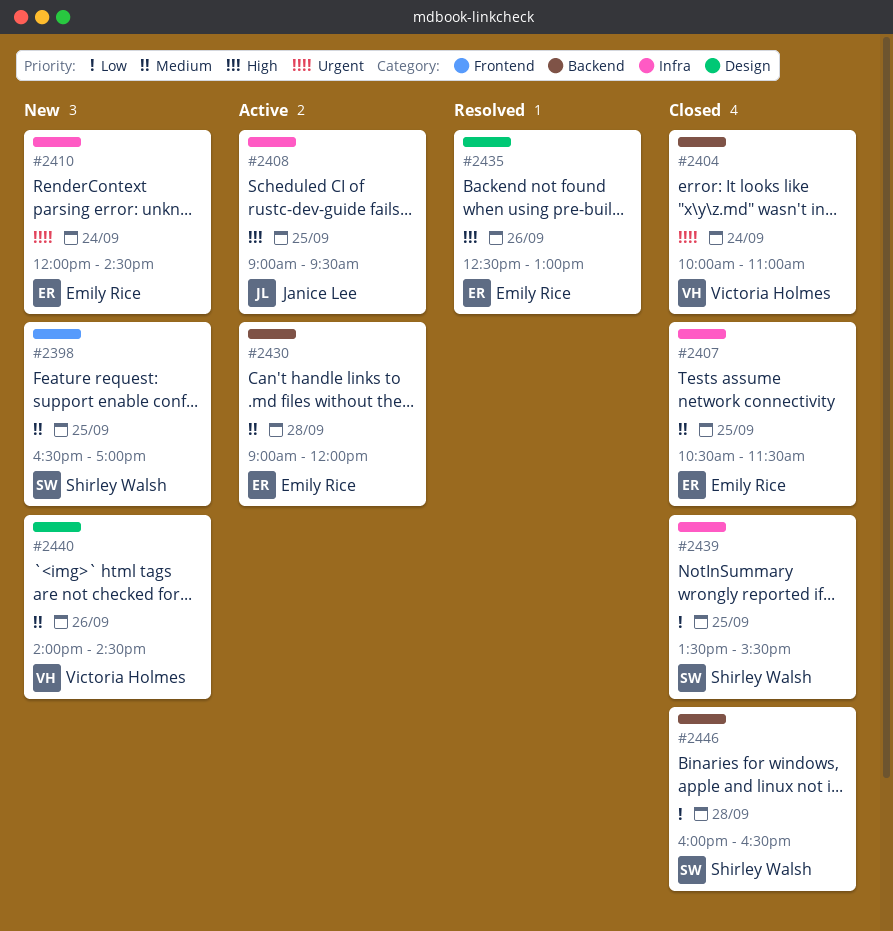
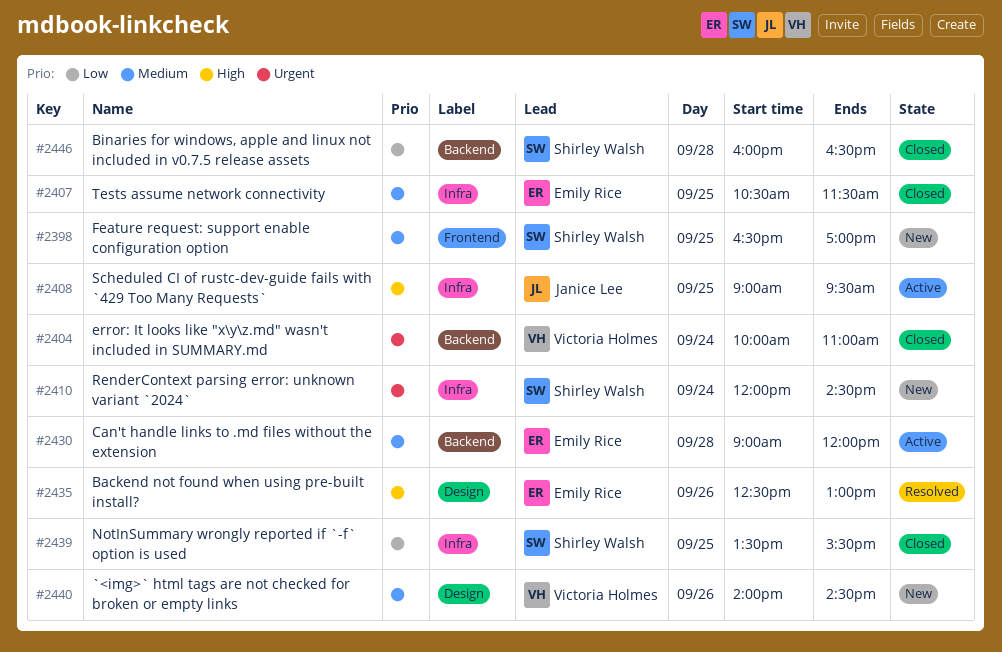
#2410, owner: Emily Rice -> Shirley Walsh

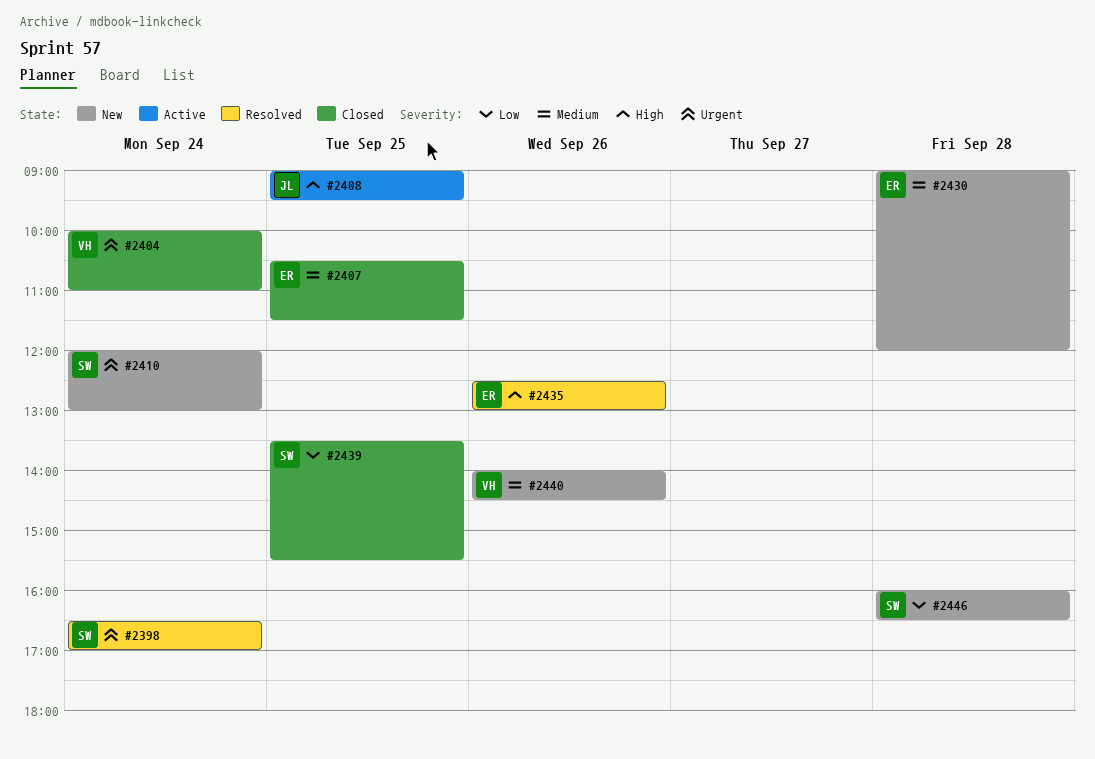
#2398, status: New -> Resolved
#2398, priority: Medium -> Urgent
#2398, day: Sep 25 -> Sep 24
#2410, ends: 14:30 -> 13:00
#2430, status: Active -> New
#2446, status: Closed -> New

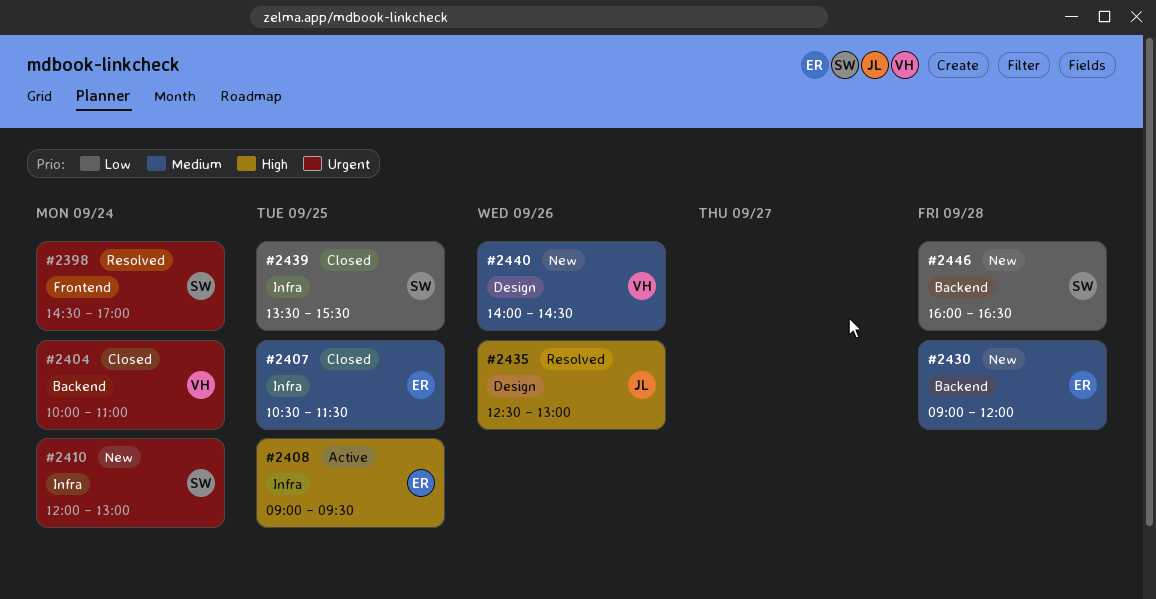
#2398, begins: 16:30 -> 14:30
#2408, owner: JL -> ER
#2435, owner: ER -> JL

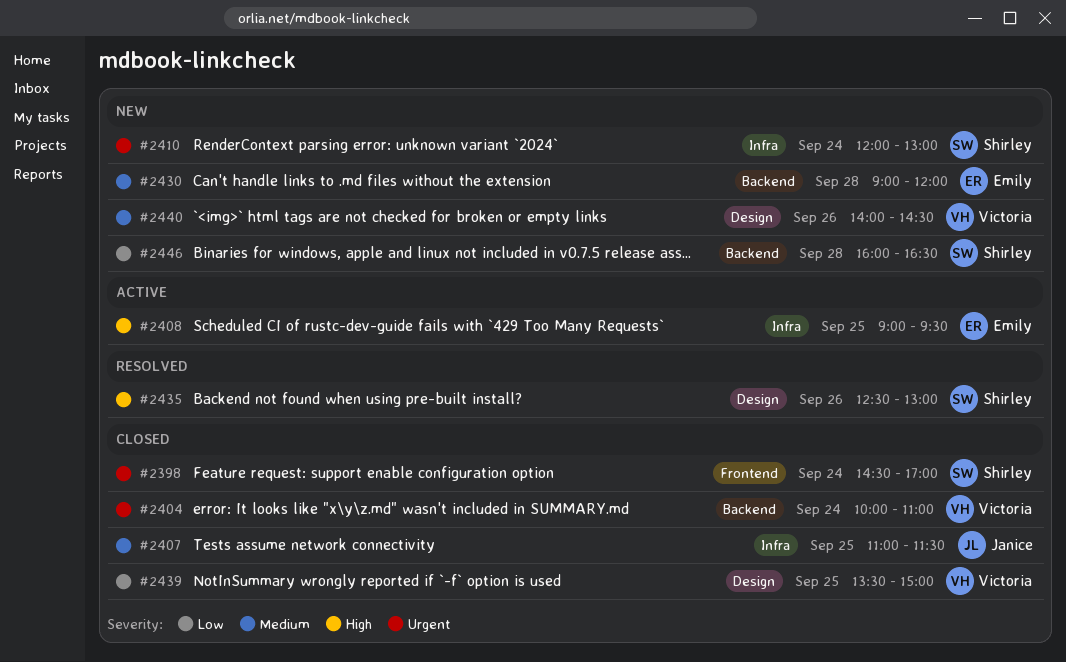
#2398, status: Resolved -> Closed
#2407, owner: Emily -> Janice
#2407, begins: 10:30 -> 11:00
#2435, owner: Janice -> Shirley
#2439, owner: Shirley -> Victoria
#2439, label: Infra -> Design
#2439, ends: 15:30 -> 15:00

